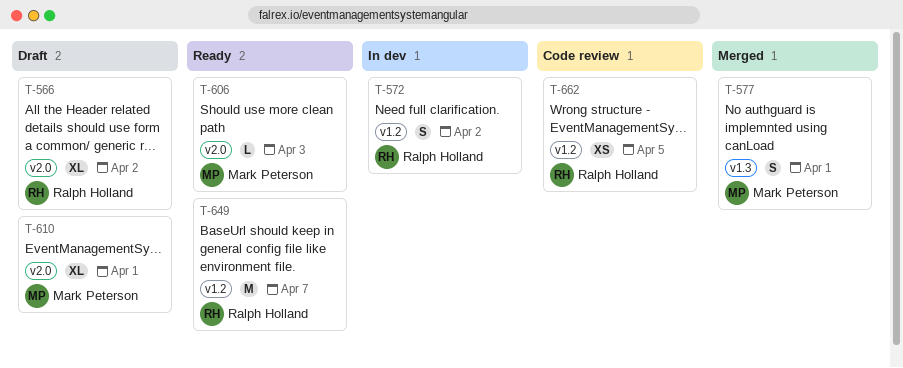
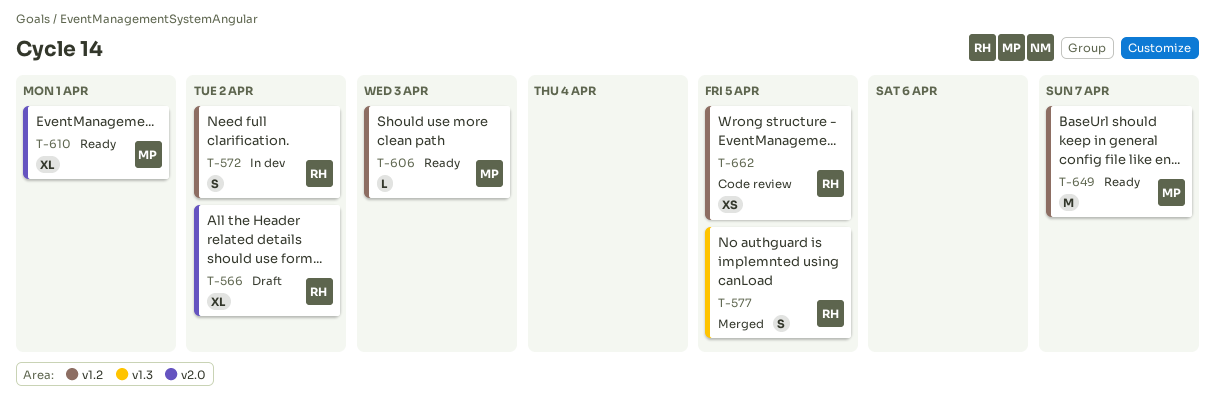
T-577, owner: Mark Peterson -> Ralph Holland
T-577, due: Apr 1 -> Apr 5
T-606, label: v2.0 -> v1.2
T-610, status: Draft -> Ready
T-649, owner: Ralph Holland -> Mark Peterson

